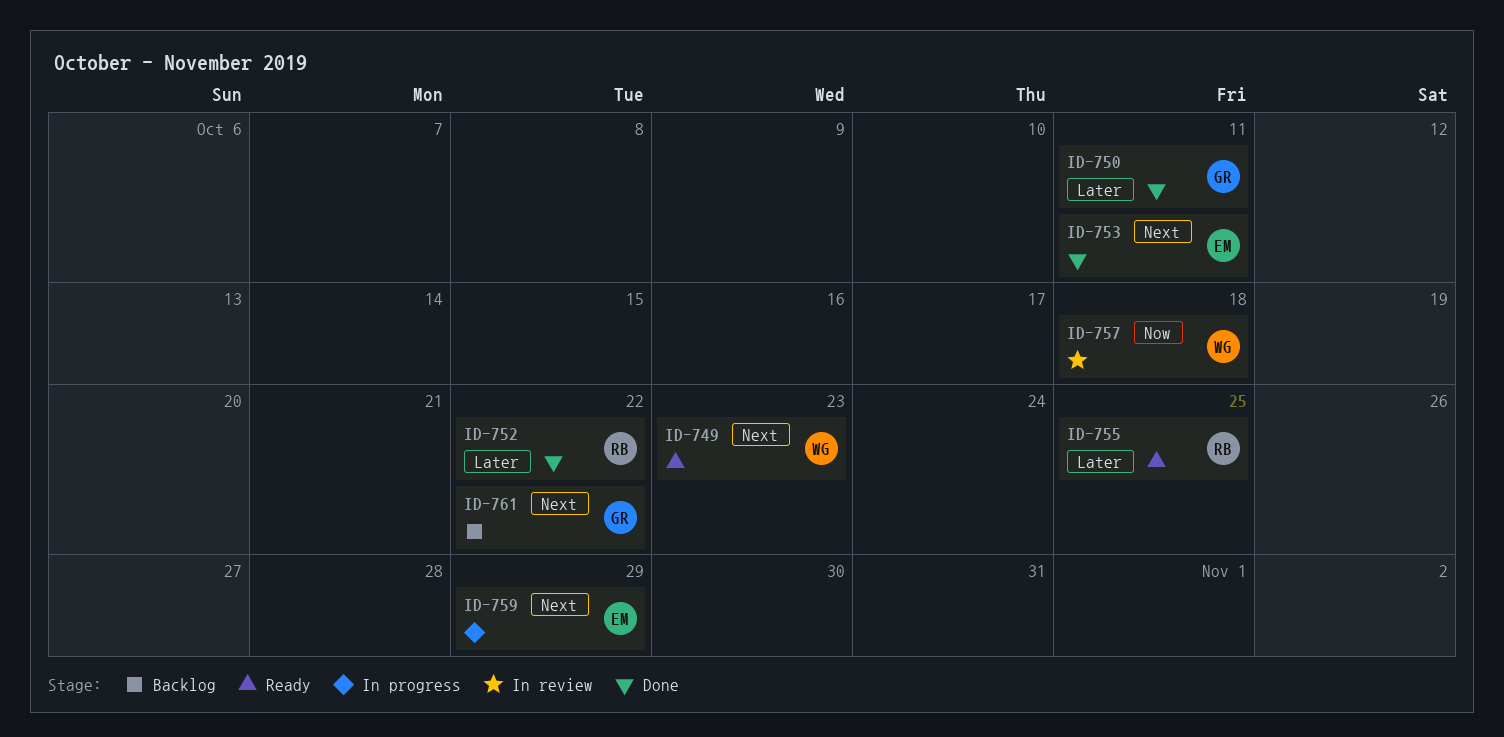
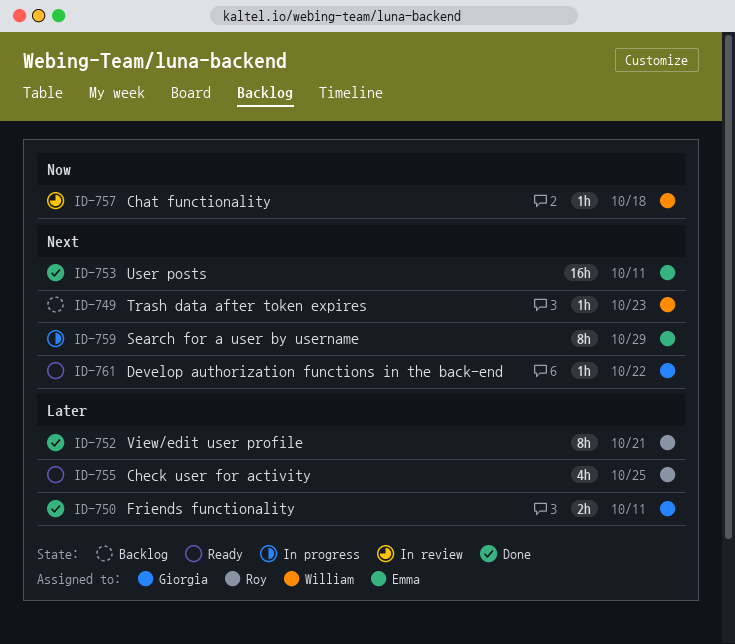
ID-749, status: Ready -> Backlog
ID-752, due: Oct 22 -> Oct 21
ID-761, status: Backlog -> Ready

